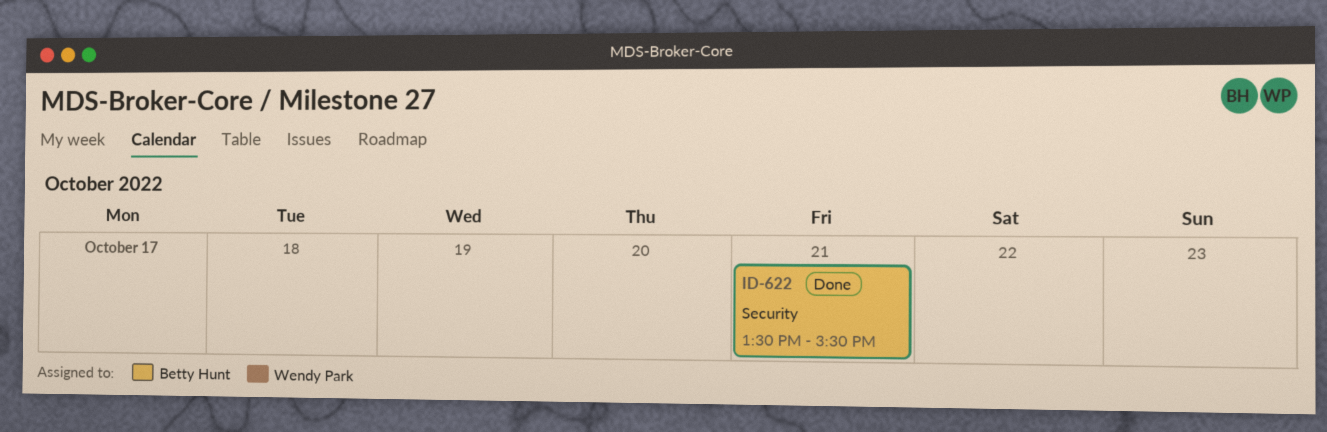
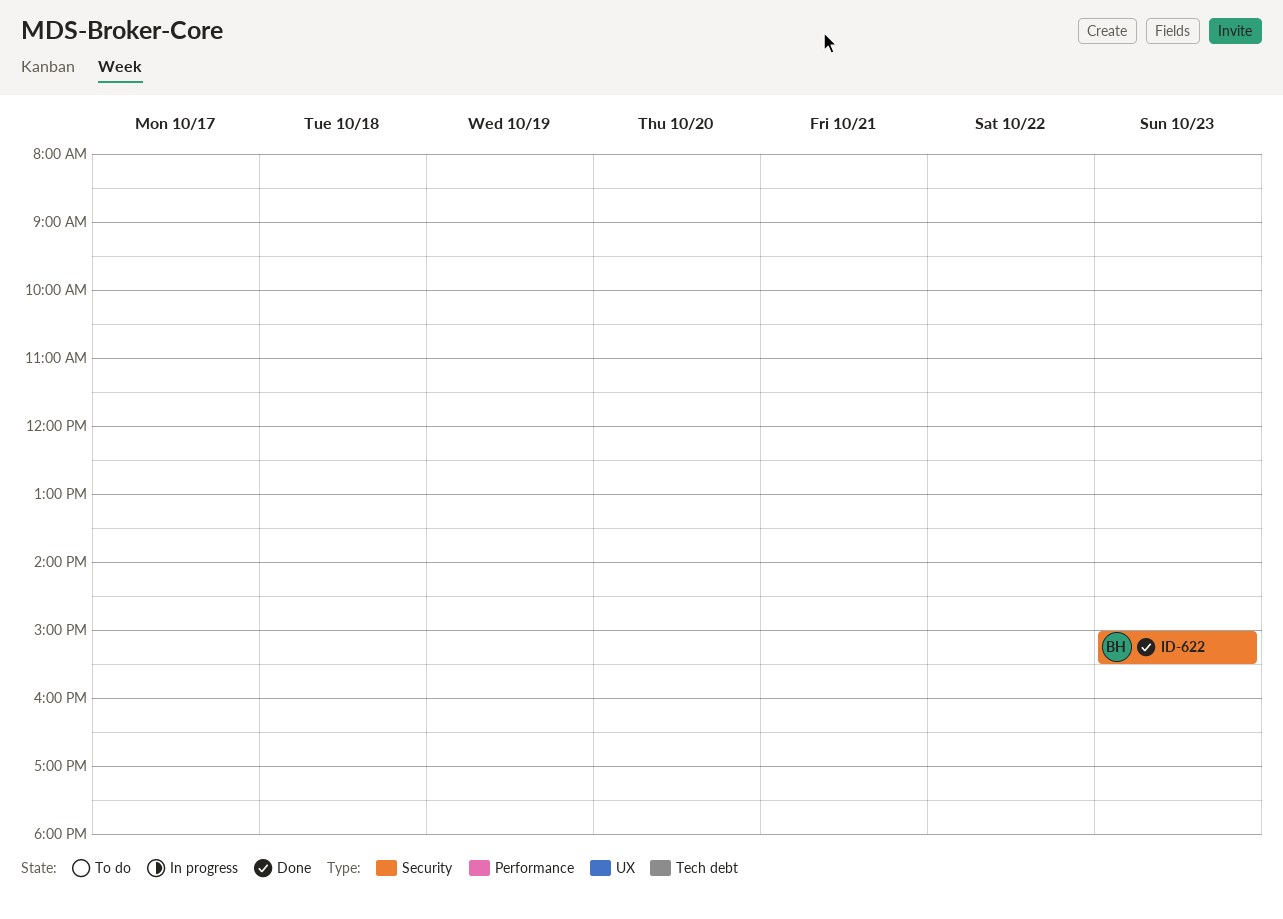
ID-622, day: Oct 21 -> Oct 23
ID-622, begins: 13:30 -> 15:00

